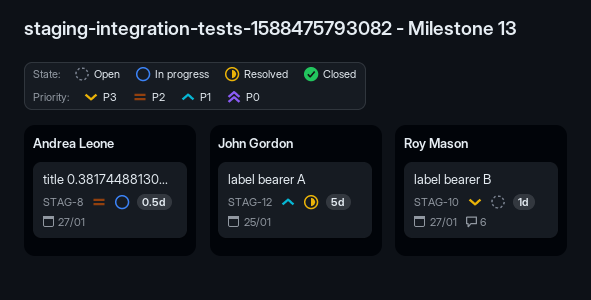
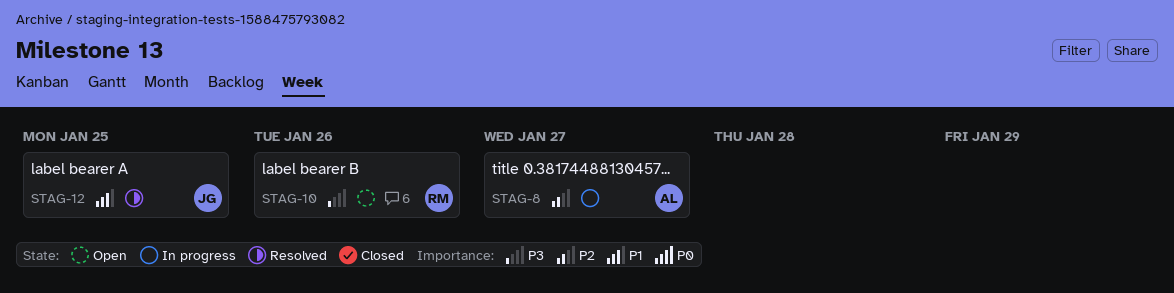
STAG-10, due: Jan 27 -> Jan 26

